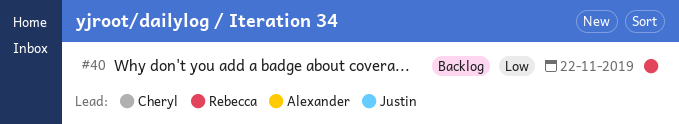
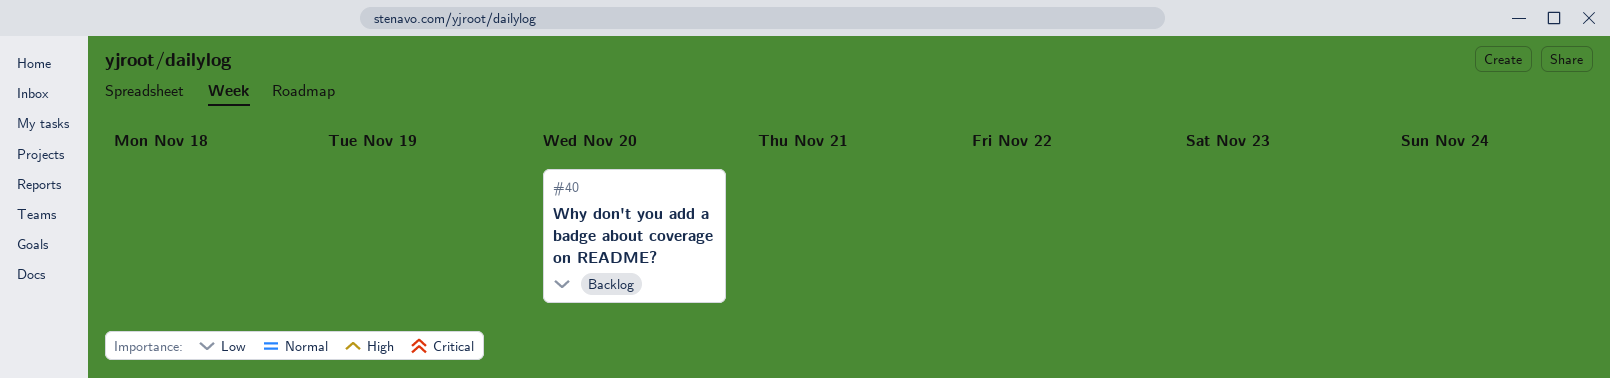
#40, due: Nov 22 -> Nov 20

